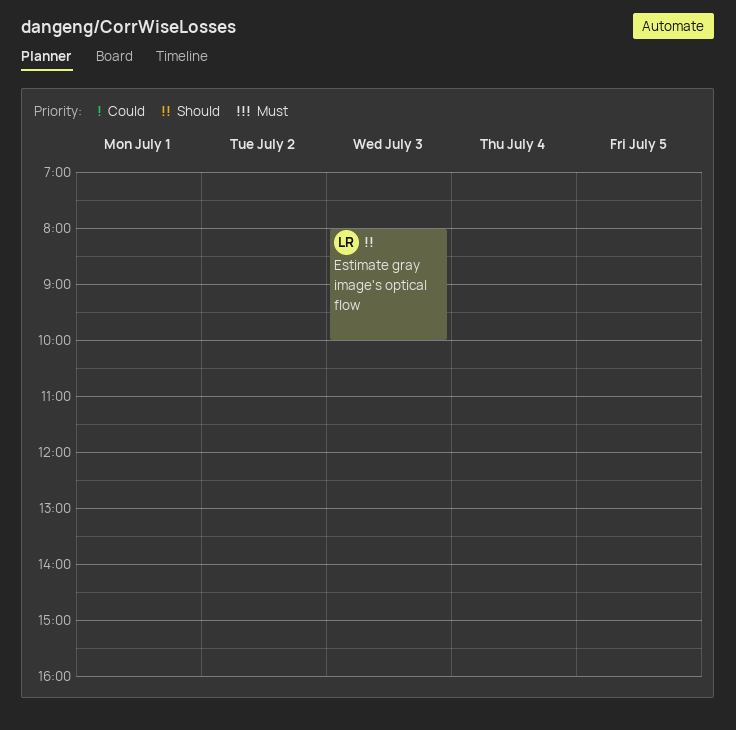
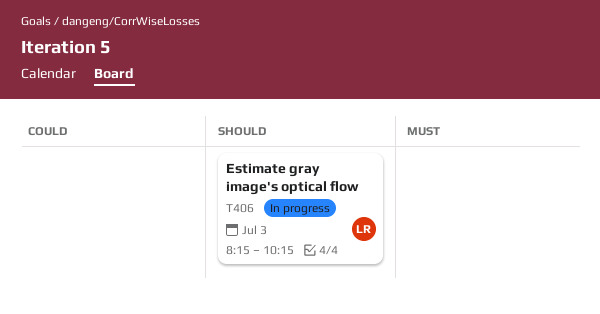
Estimate gray image's optical flow, begins: 08:00 -> 08:15
Estimate gray image's optical flow, ends: 10:00 -> 10:15

